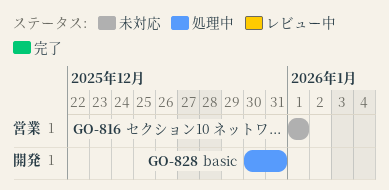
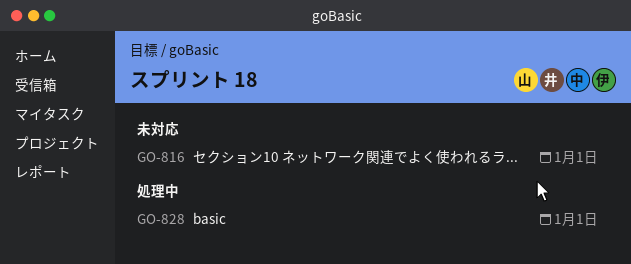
GO-828, due: Dec 31 -> Jan 1

